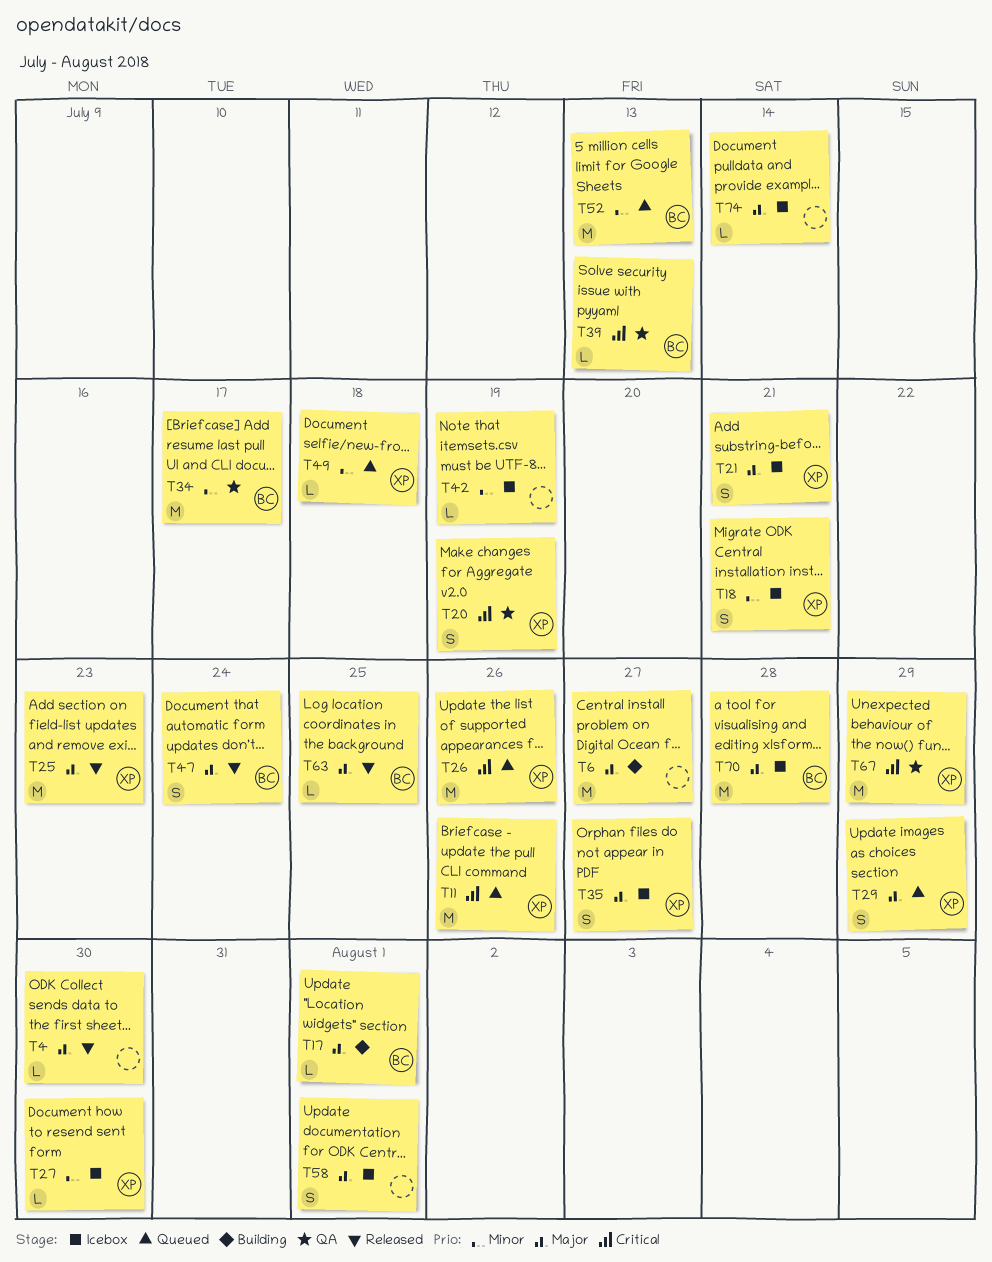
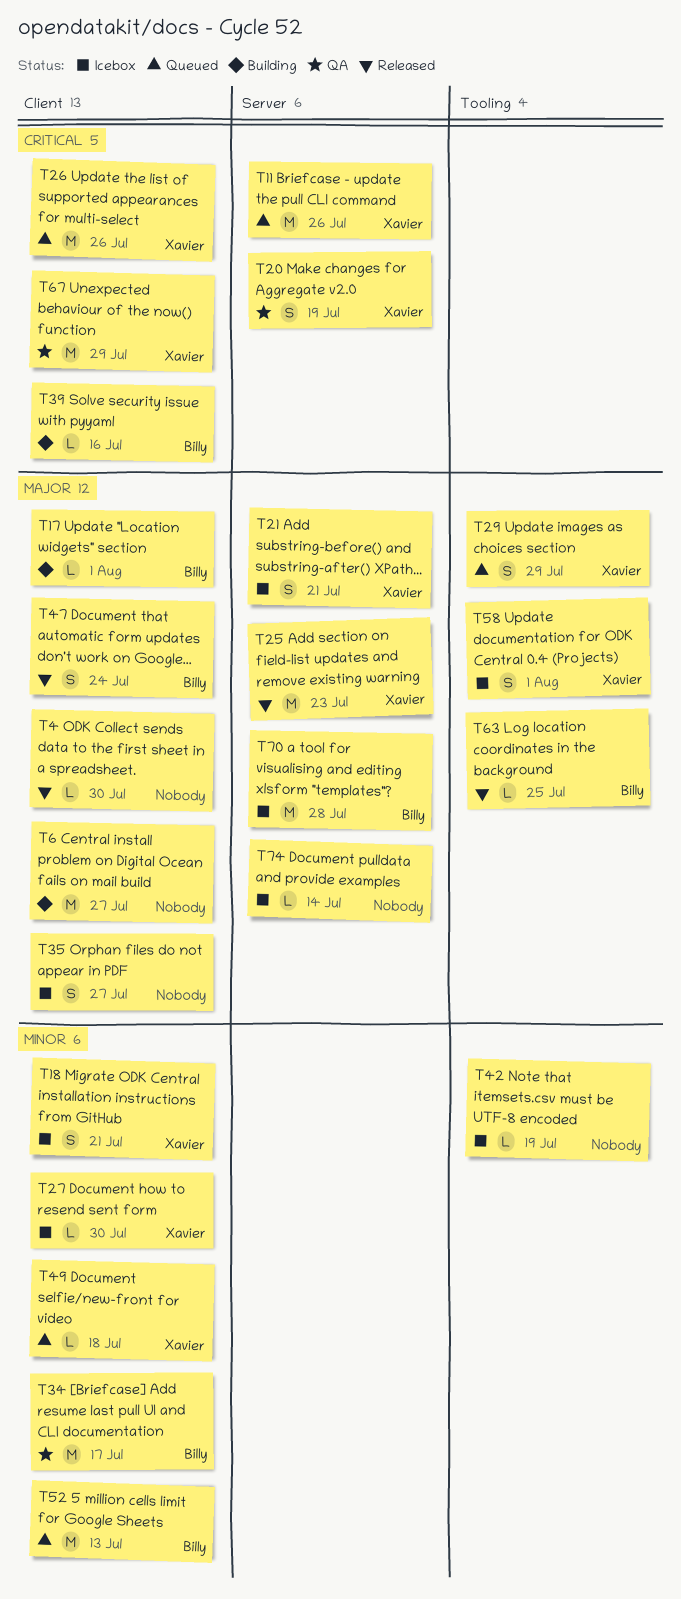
T35, owner: Xavier -> none
T39, status: QA -> Building
T39, due: Jul 13 -> Jul 16
T58, owner: none -> Xavier

